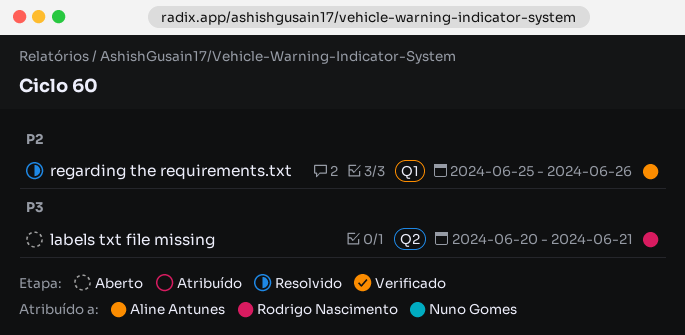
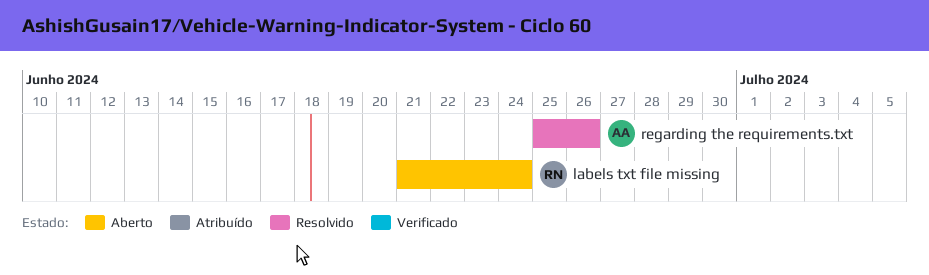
labels txt file missing, start: Jun 20 -> Jun 21
labels txt file missing, due: Jun 21 -> Jun 24

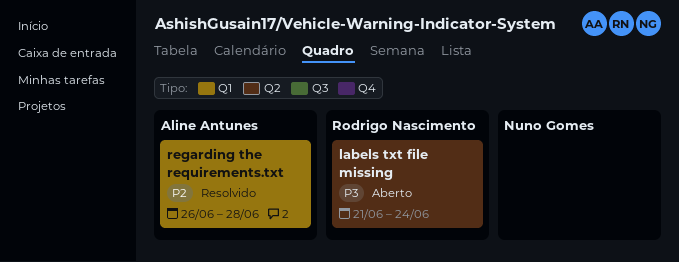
regarding the requirements.txt, start: Jun 25 -> Jun 26
regarding the requirements.txt, due: Jun 26 -> Jun 28

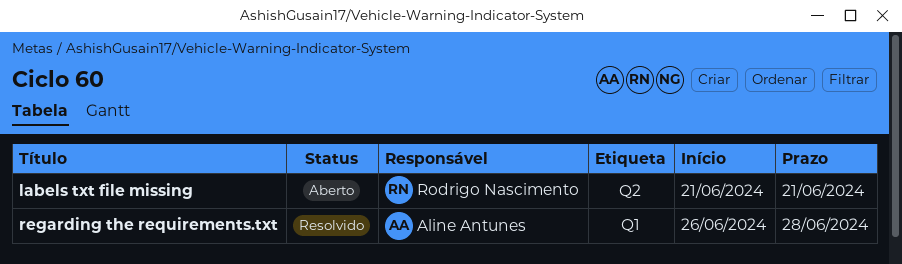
labels txt file missing, due: Jun 24 -> Jun 21

